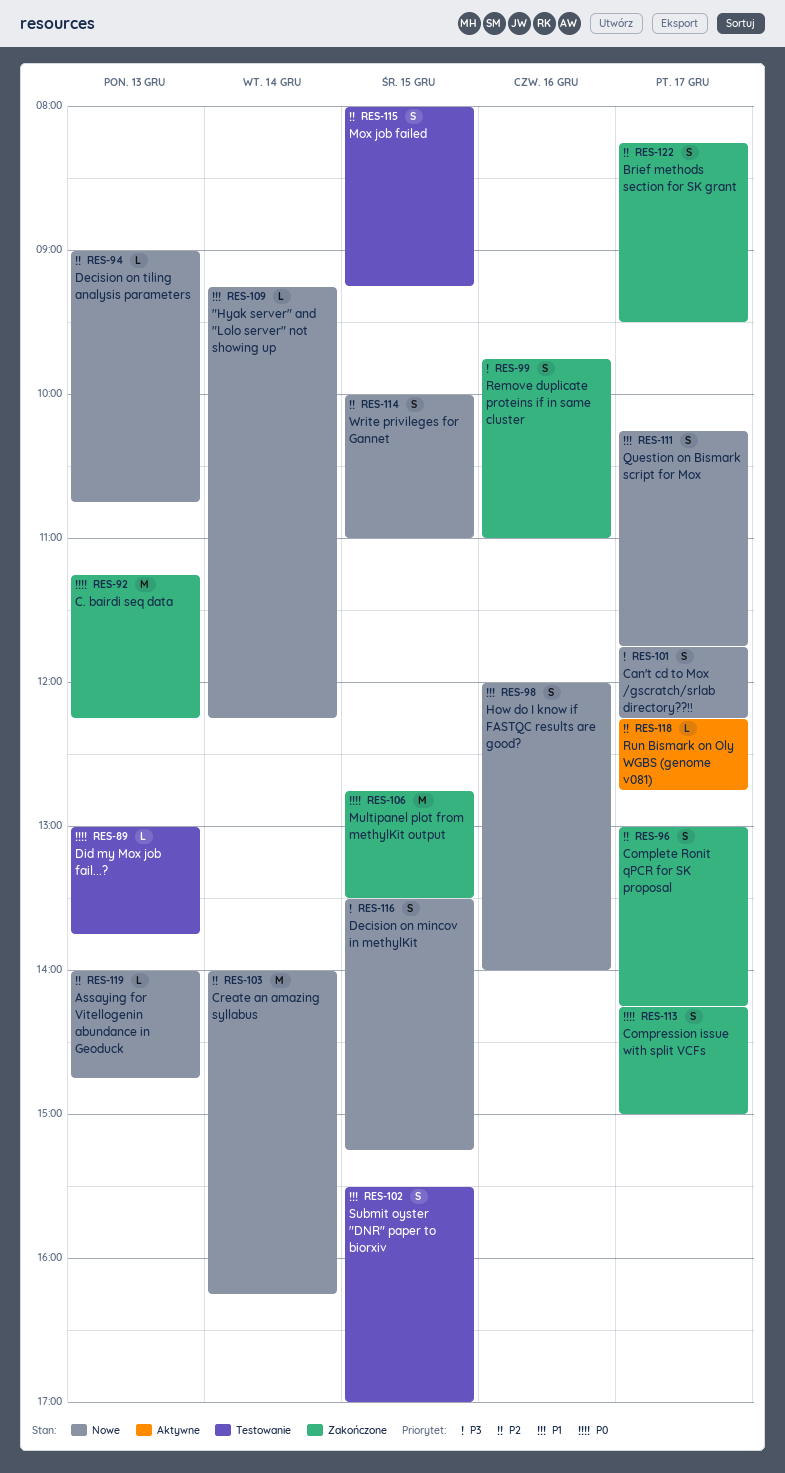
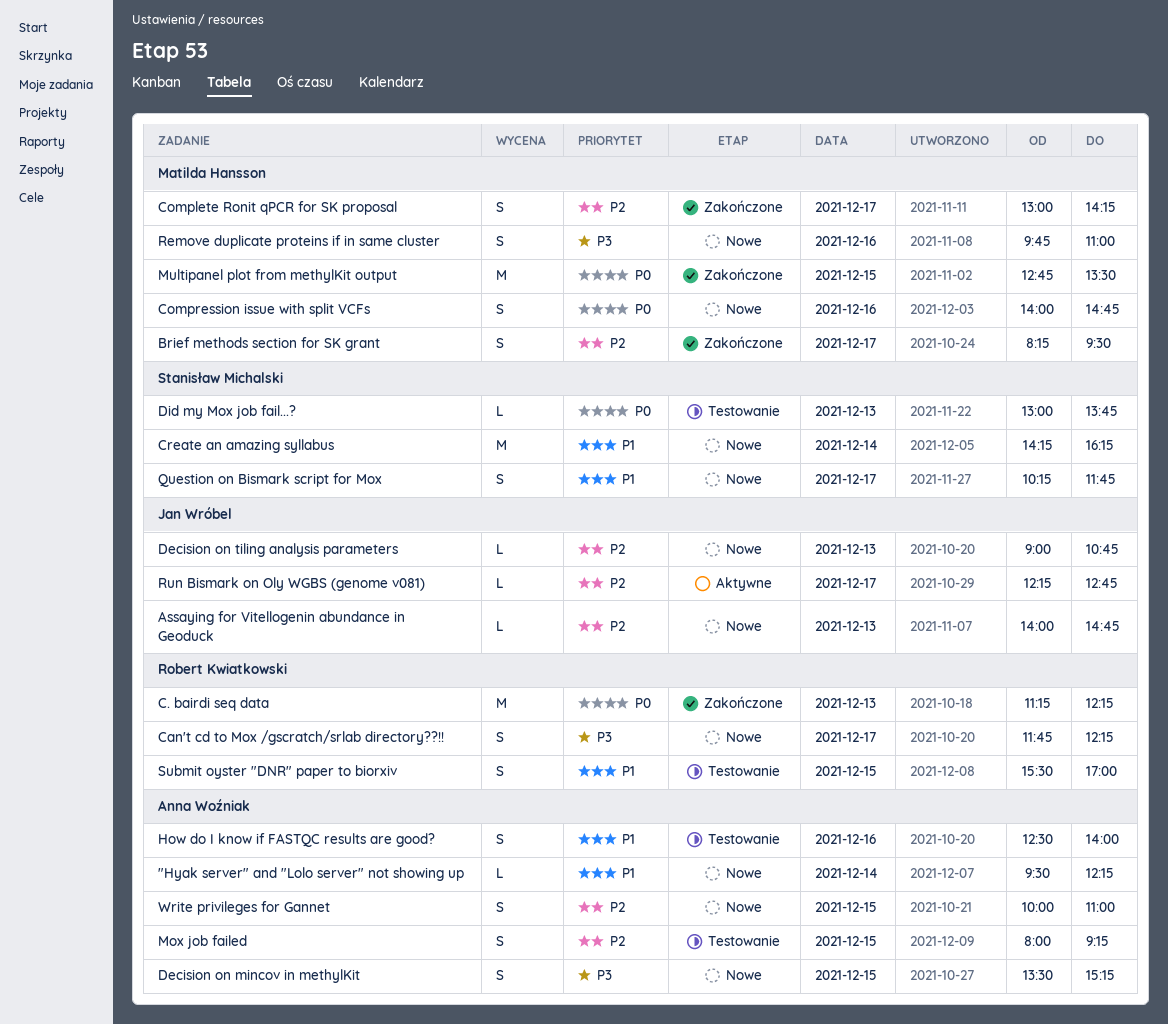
"Hyak server" and "Lolo server" not showing up, begins: 09:15 -> 09:30
Compression issue with split VCFs, status: Zakończone -> Nowe
Compression issue with split VCFs, day: Dec 17 -> Dec 16
Compression issue with split VCFs, begins: 14:15 -> 14:00
Compression issue with split VCFs, ends: 15:00 -> 14:45
Create an amazing syllabus, priority: P2 -> P1
Create an amazing syllabus, begins: 14:00 -> 14:15
How do I know if FASTQC results are good?, status: Nowe -> Testowanie
How do I know if FASTQC results are good?, begins: 12:00 -> 12:30
Remove duplicate proteins if in same cluster, status: Zakończone -> Nowe

